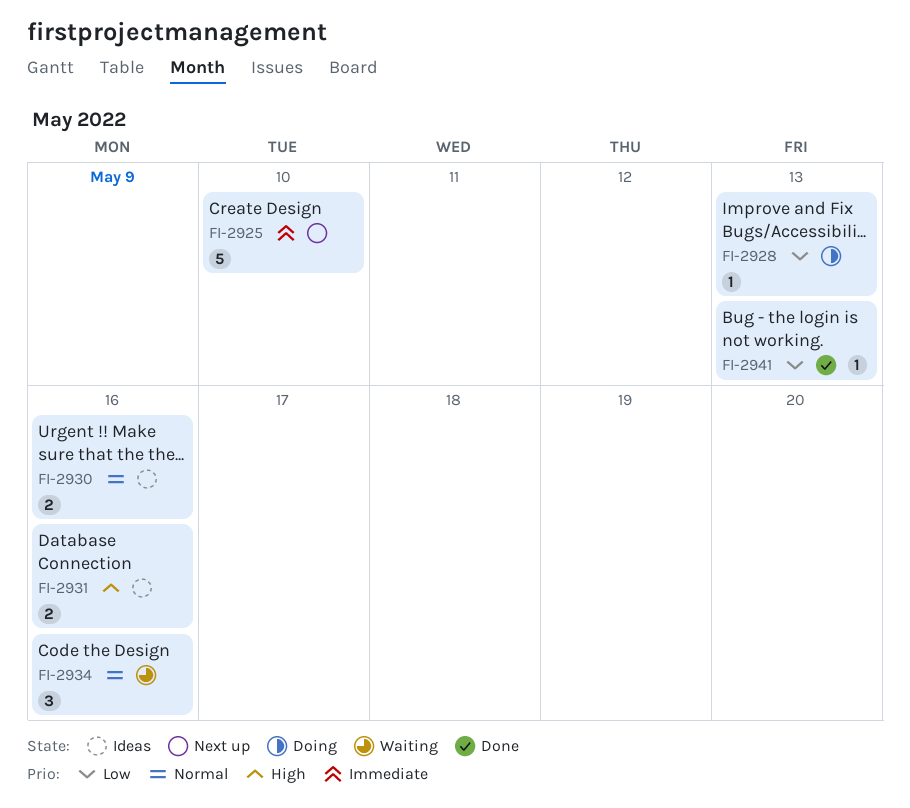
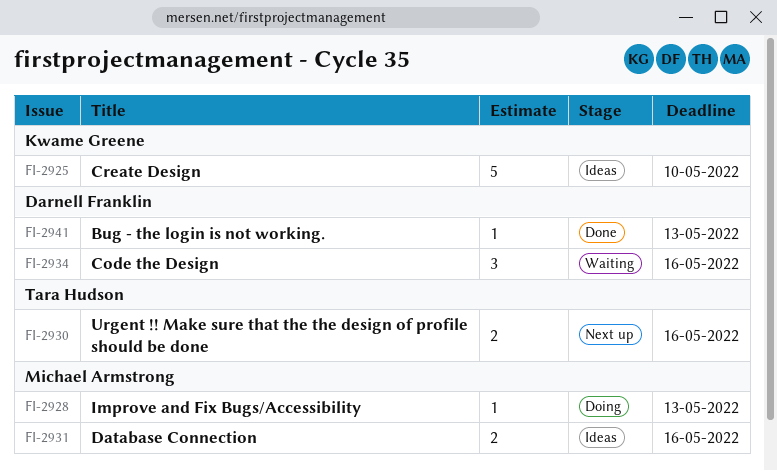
FI-2925, status: Next up -> Ideas
FI-2930, status: Ideas -> Next up

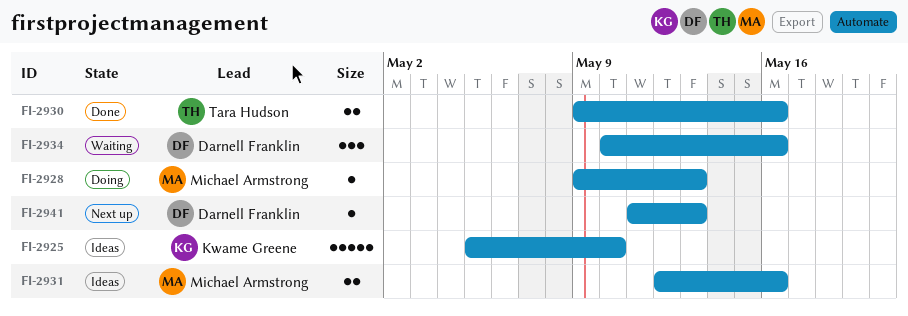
FI-2930, status: Next up -> Done
FI-2941, status: Done -> Next up

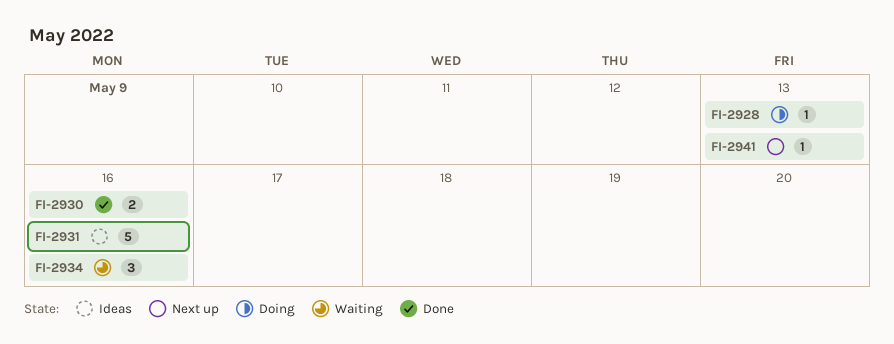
FI-2925: present -> none
FI-2931, estimate: 2 -> 5

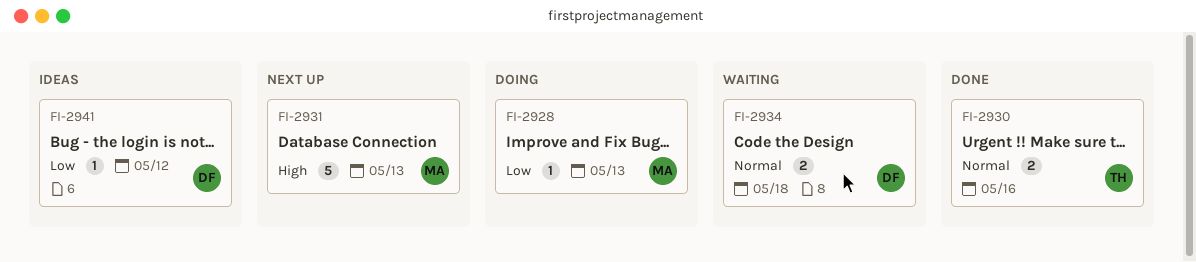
FI-2931, status: Ideas -> Next up
FI-2931, due: May 16 -> May 13
FI-2934, estimate: 3 -> 2
FI-2934, due: May 16 -> May 18
FI-2941, status: Next up -> Ideas
FI-2941, due: May 13 -> May 12

